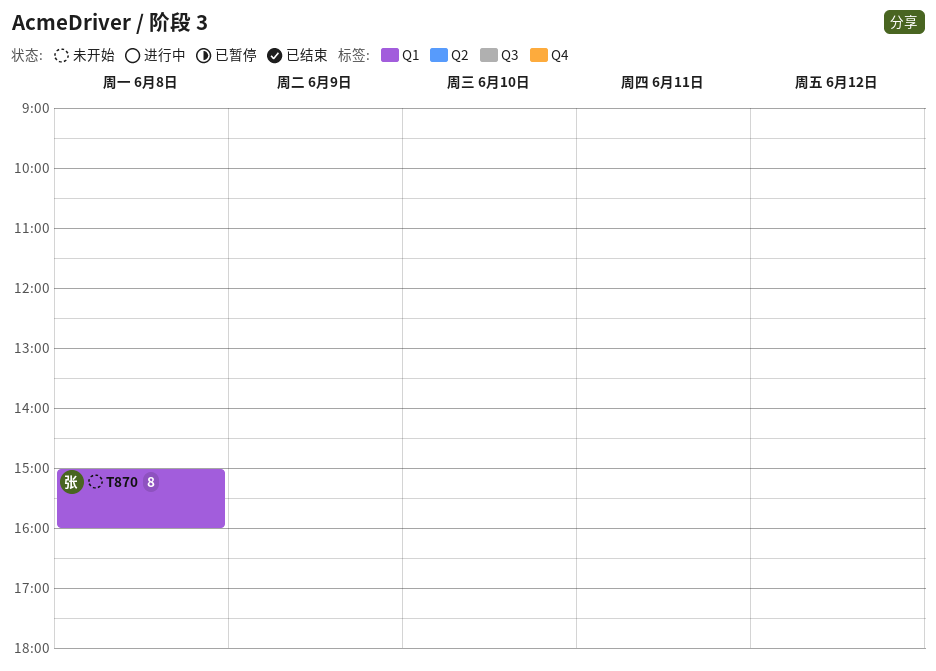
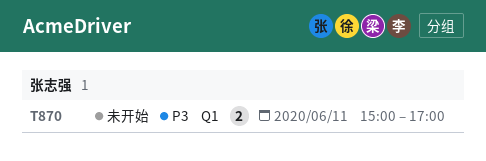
T870, estimate: 8 -> 2
T870, day: Jun 8 -> Jun 11
T870, ends: 16:00 -> 17:00

